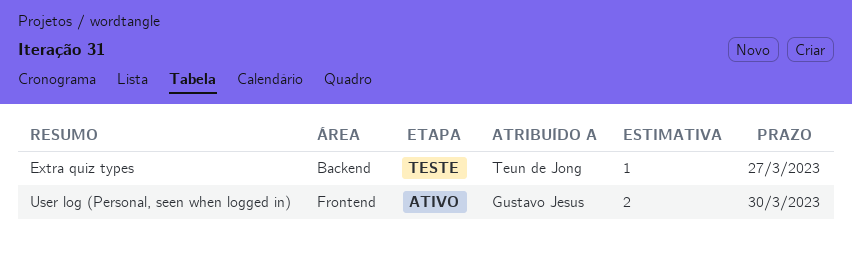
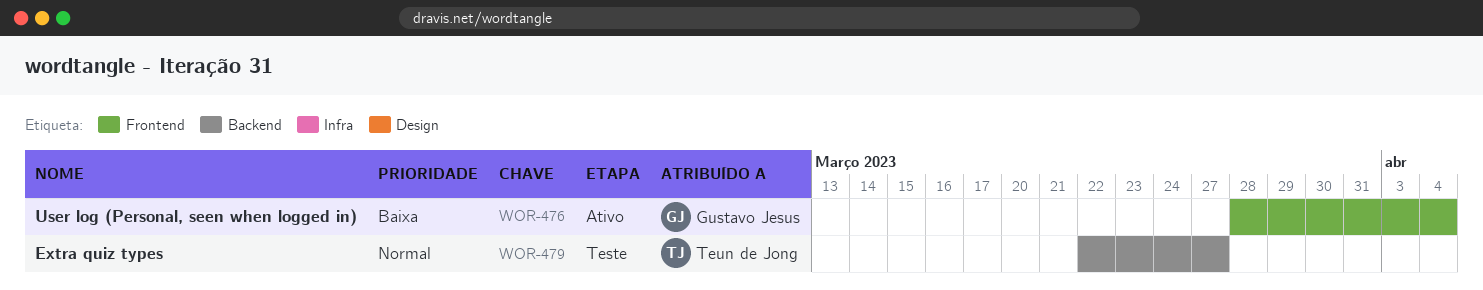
User log (Personal, seen when logged in), due: Mar 30 -> Apr 4

